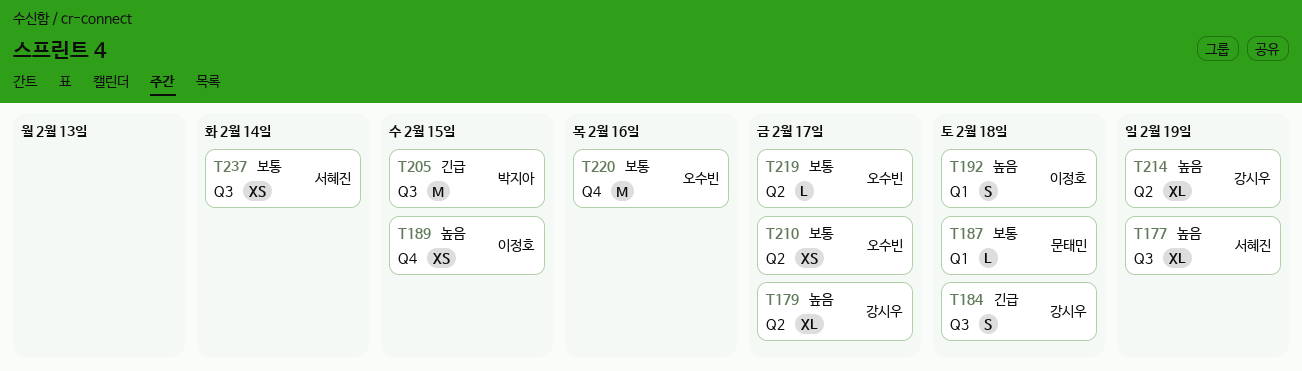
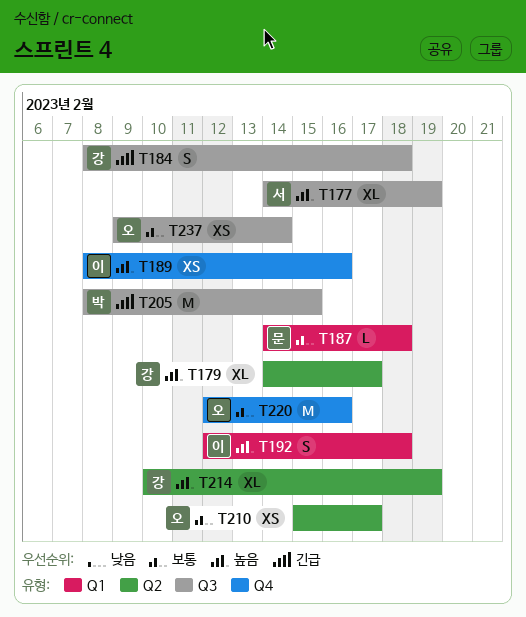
T189, due: Feb 15 -> Feb 16
T219: present -> none
T237, owner: 서혜진 -> 오수빈

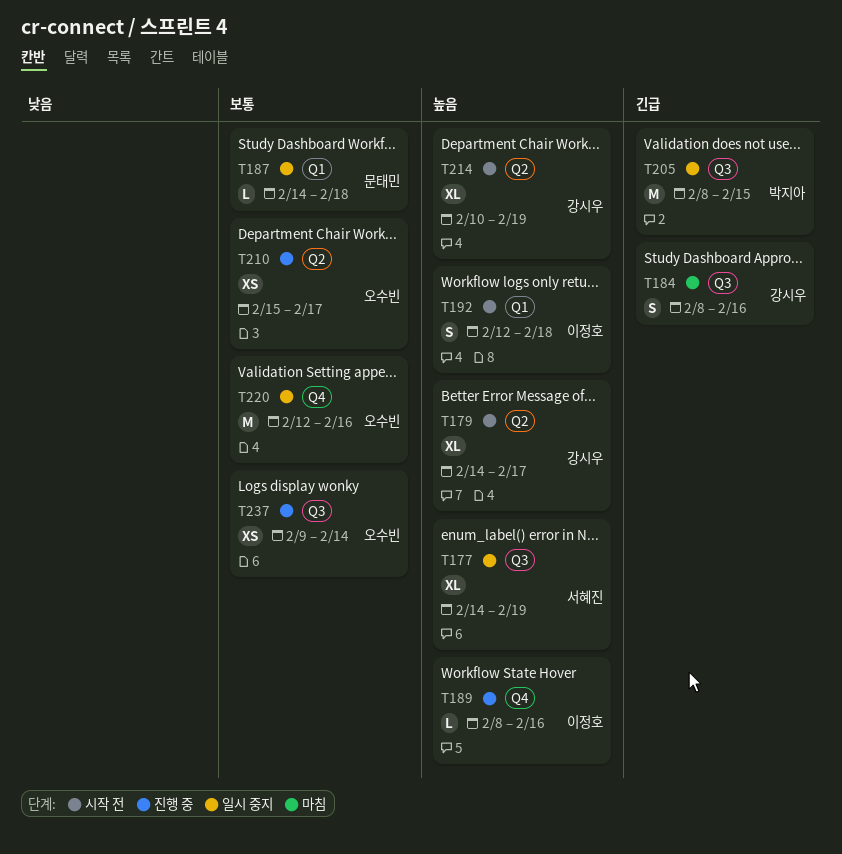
T184, due: Feb 18 -> Feb 16
T189, estimate: XS -> L

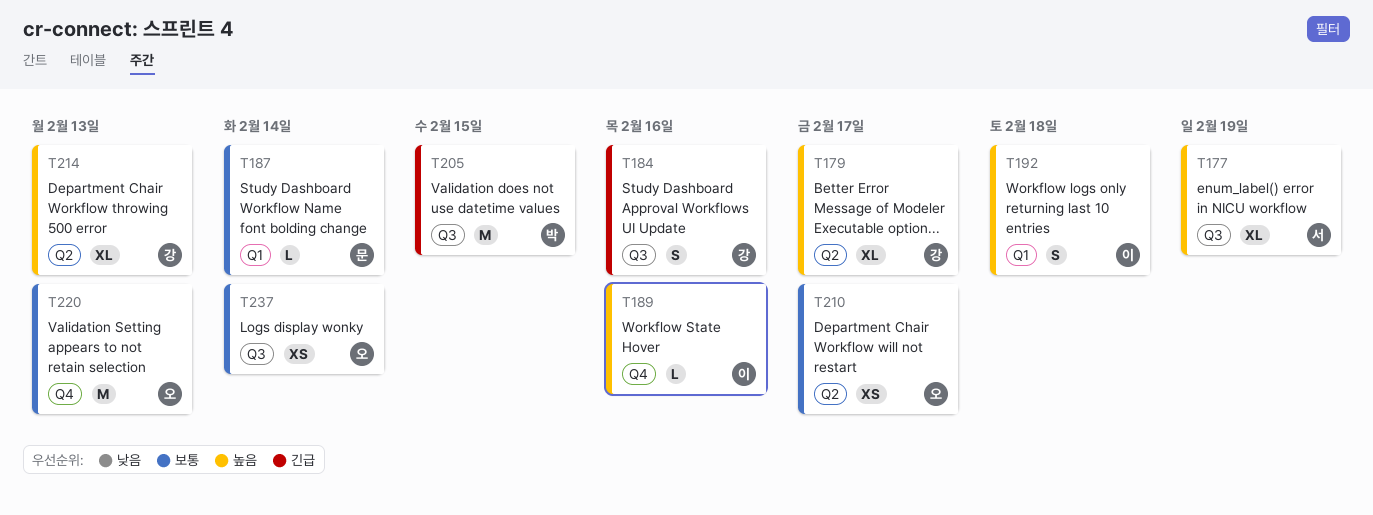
T187, due: Feb 18 -> Feb 14
T214, due: Feb 19 -> Feb 13
T220, due: Feb 16 -> Feb 13

